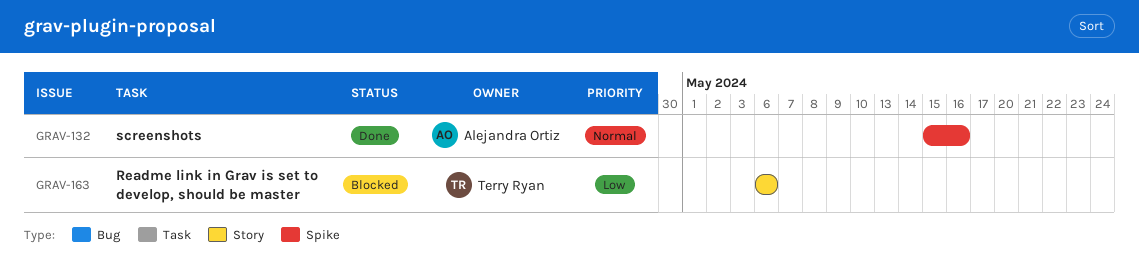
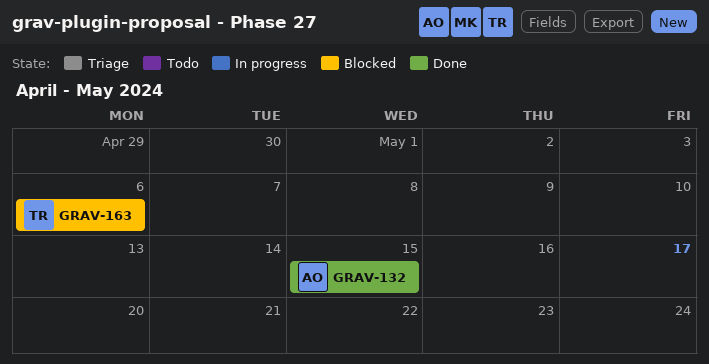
GRAV-132, due: May 16 -> May 15

